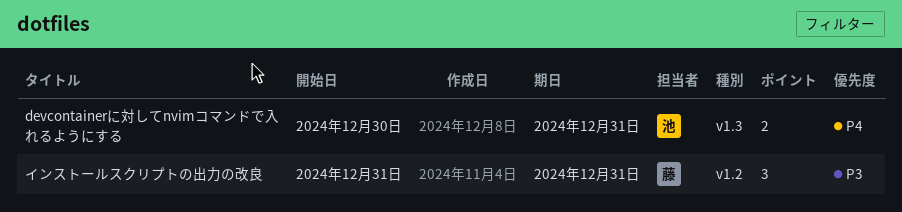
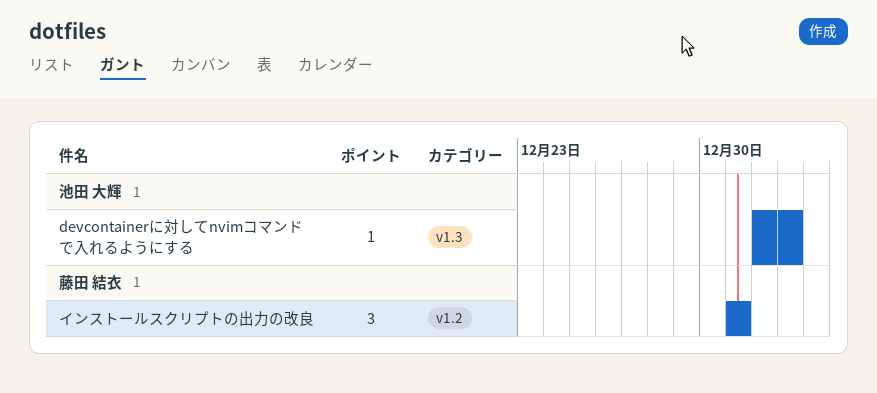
devcontainerに対してnvimコマンドで入れるようにする, estimate: 2 -> 1
devcontainerに対してnvimコマンドで入れるようにする, start: Dec 30 -> Jan 1
devcontainerに対してnvimコマンドで入れるようにする, due: Dec 31 -> Jan 2

